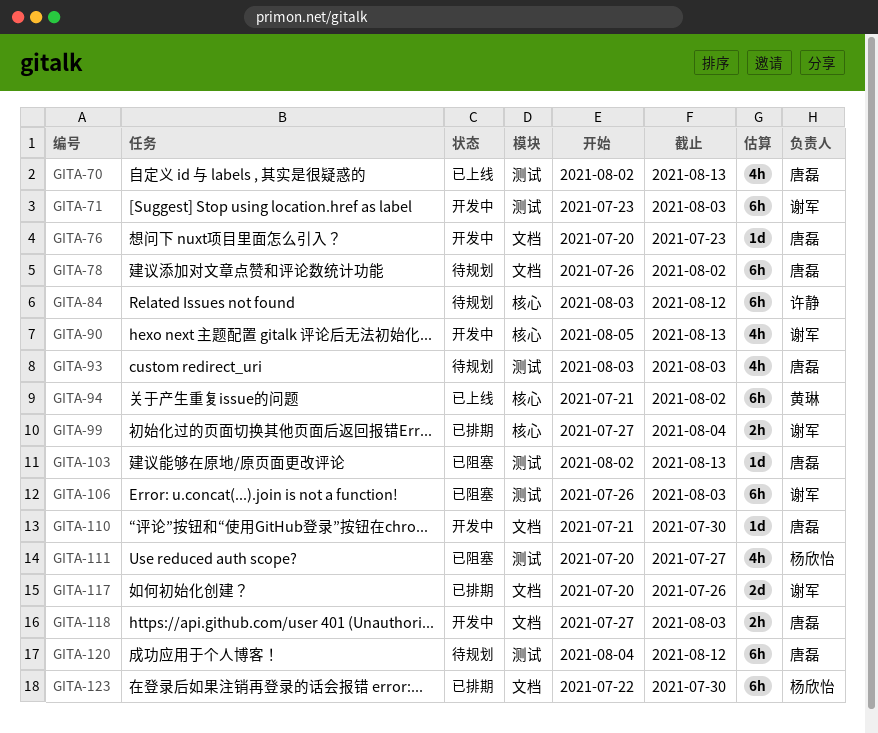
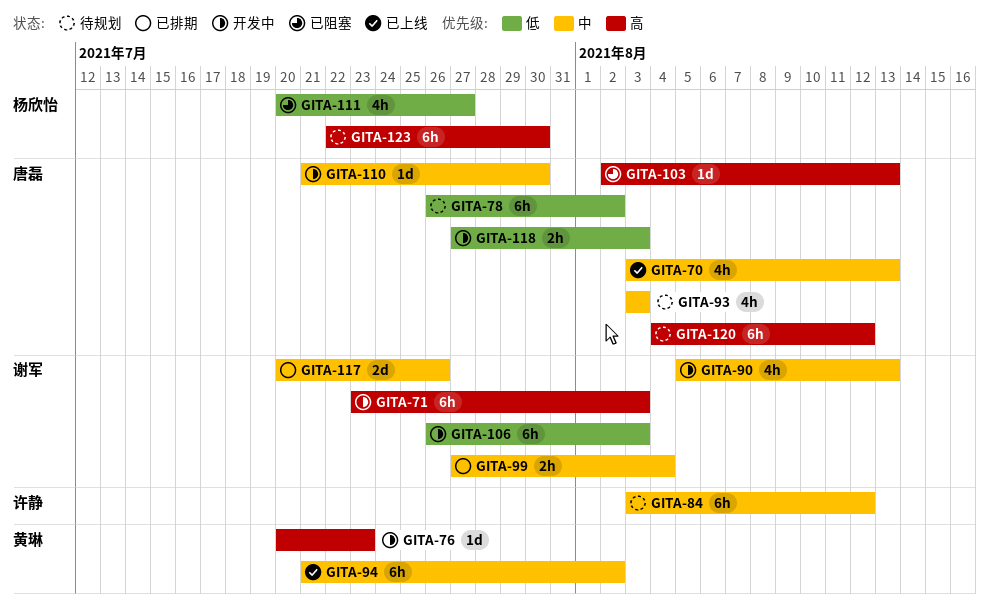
GITA-70, start: Aug 2 -> Aug 3
GITA-76, owner: 唐磊 -> 黄琳
GITA-106, status: 已阻塞 -> 开发中
GITA-123, status: 已排期 -> 待规划

